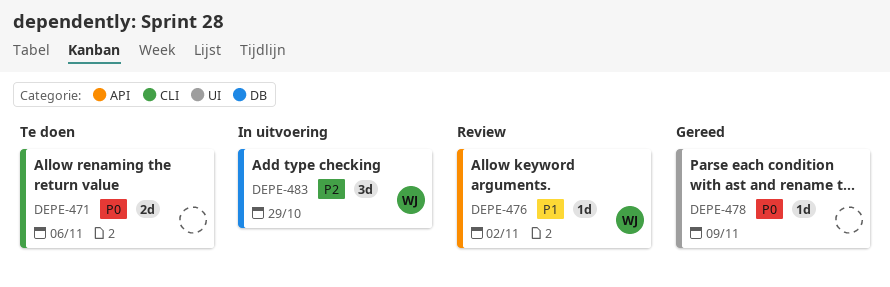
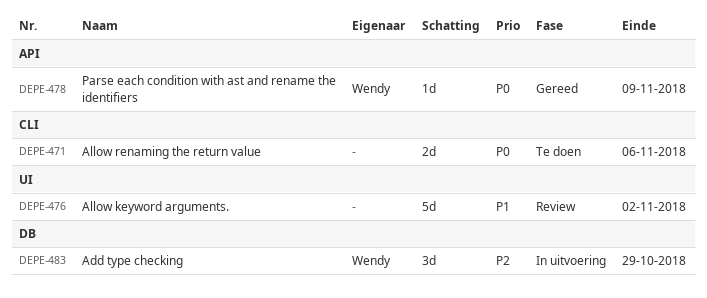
DEPE-476, owner: Wendy -> none
DEPE-476, label: API -> UI
DEPE-476, estimate: 1d -> 5d
DEPE-478, owner: none -> Wendy
DEPE-478, label: UI -> API

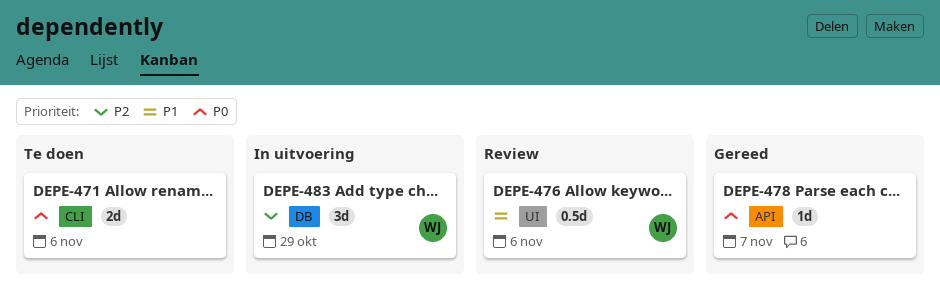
DEPE-476, owner: none -> Wendy
DEPE-476, estimate: 5d -> 0.5d
DEPE-476, due: Nov 2 -> Nov 6
DEPE-478, owner: Wendy -> none
DEPE-478, due: Nov 9 -> Nov 7

